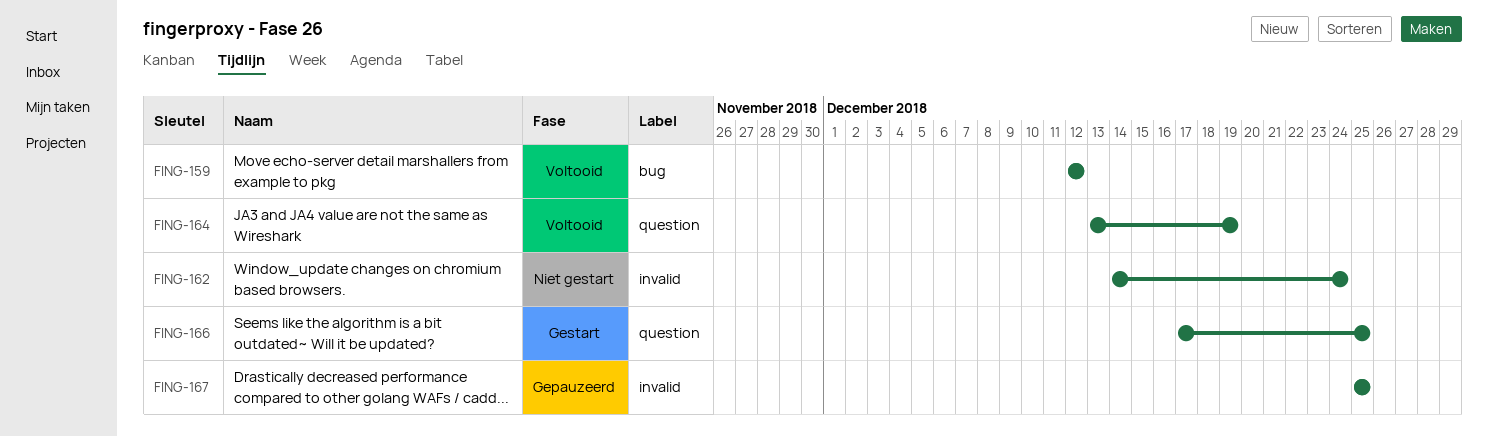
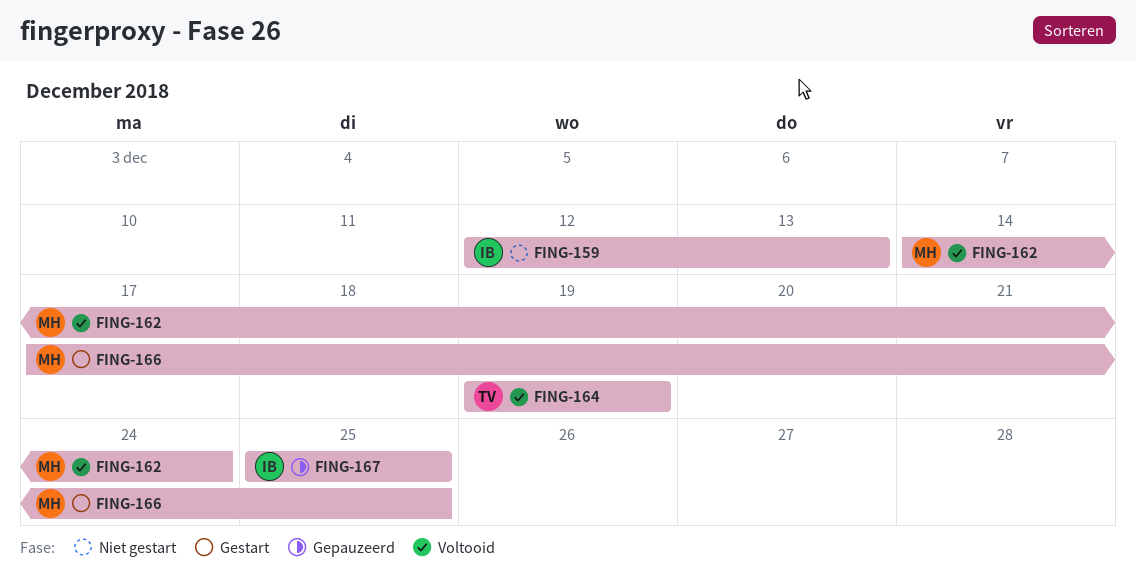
FING-159, status: Voltooid -> Niet gestart
FING-159, due: Dec 12 -> Dec 13
FING-162, status: Niet gestart -> Voltooid
FING-164, start: Dec 13 -> Dec 19

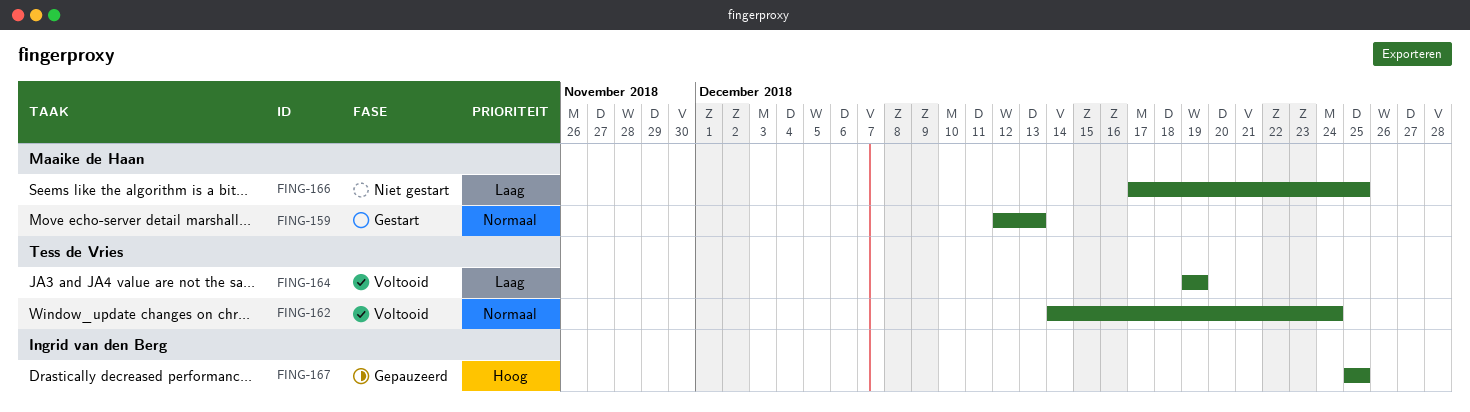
FING-159, status: Niet gestart -> Gestart
FING-159, owner: Ingrid van den Berg -> Maaike de Haan
FING-162, owner: Maaike de Haan -> Tess de Vries
FING-166, status: Gestart -> Niet gestart

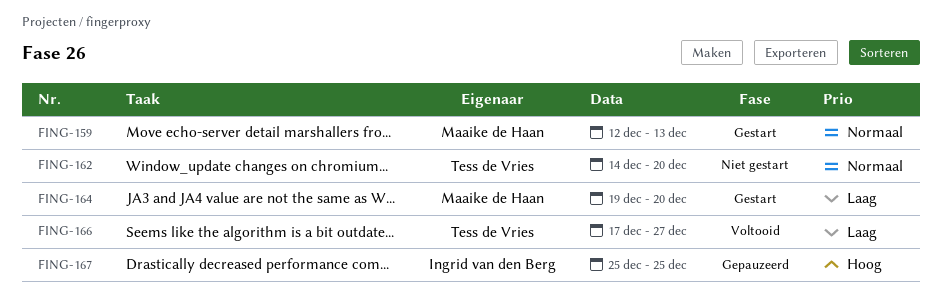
FING-162, status: Voltooid -> Niet gestart
FING-162, due: Dec 24 -> Dec 20
FING-164, status: Voltooid -> Gestart
FING-164, owner: Tess de Vries -> Maaike de Haan
FING-164, due: Dec 19 -> Dec 20
FING-166, status: Niet gestart -> Voltooid
FING-166, owner: Maaike de Haan -> Tess de Vries
FING-166, due: Dec 25 -> Dec 27

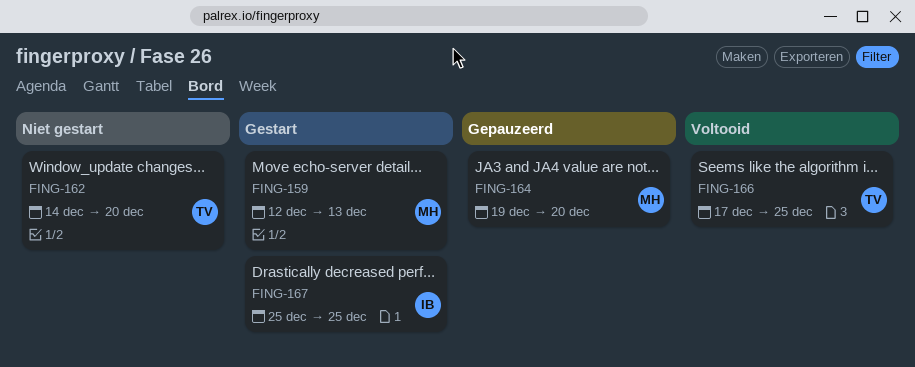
FING-164, status: Gestart -> Gepauzeerd
FING-166, due: Dec 27 -> Dec 25
FING-167, status: Gepauzeerd -> Gestart

